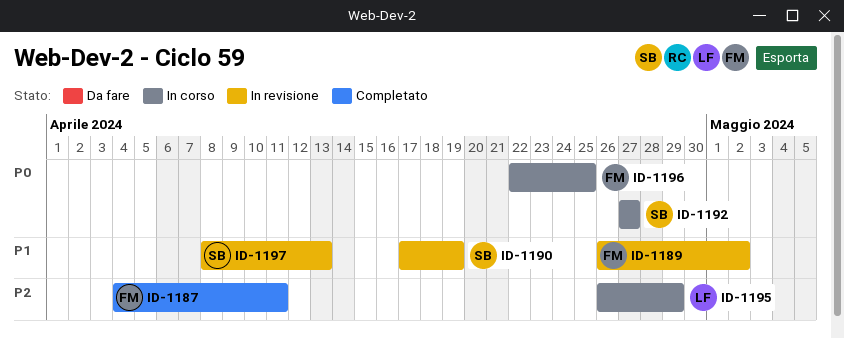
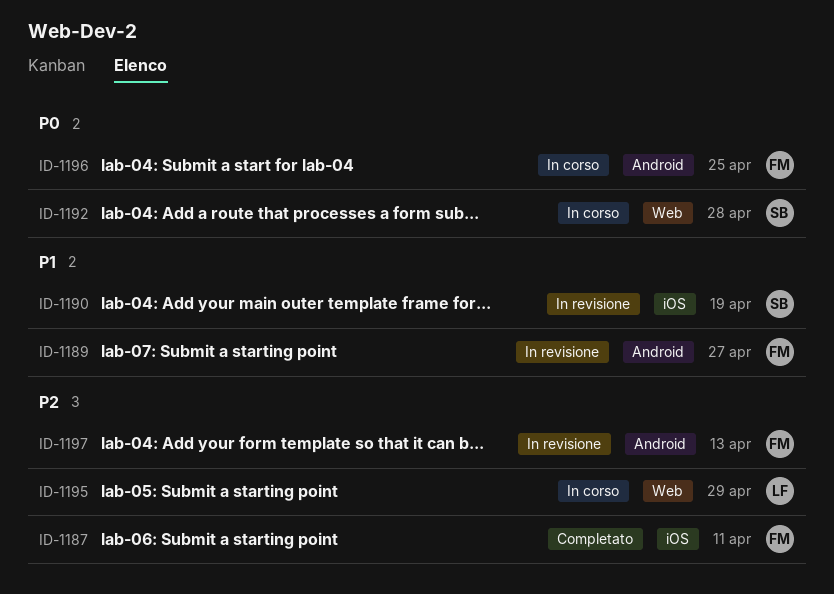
ID-1189, due: May 2 -> Apr 27
ID-1192, due: Apr 27 -> Apr 28
ID-1197, owner: SB -> FM
ID-1197, priority: P1 -> P2

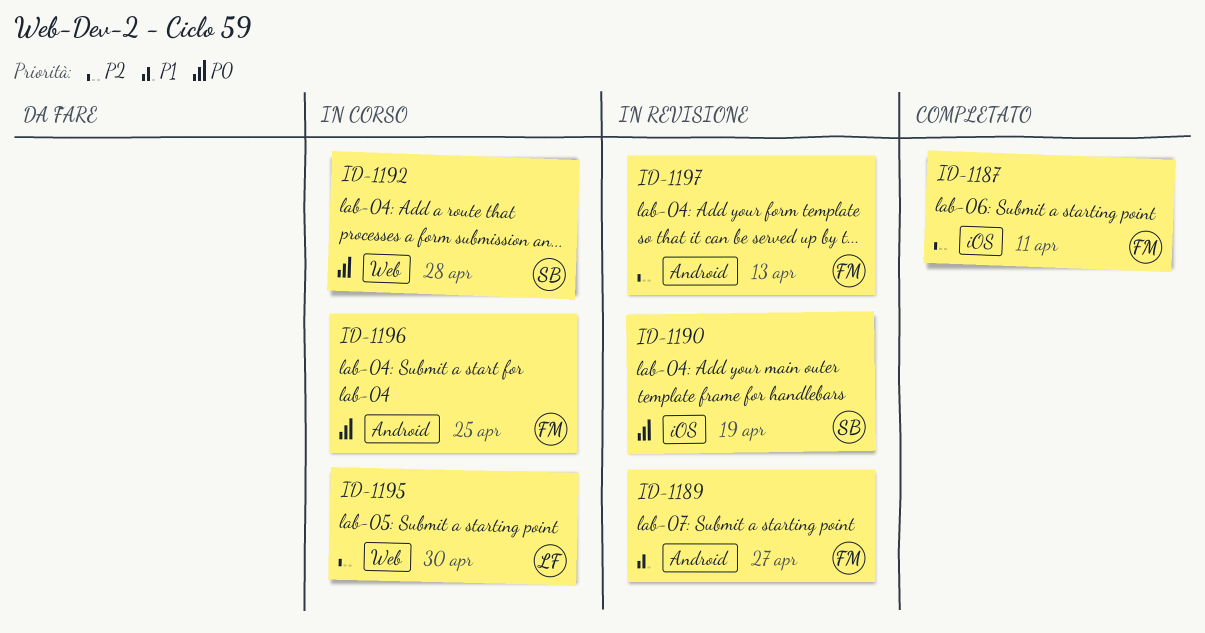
ID-1190, priority: P1 -> P0
ID-1195, due: Apr 29 -> Apr 30

